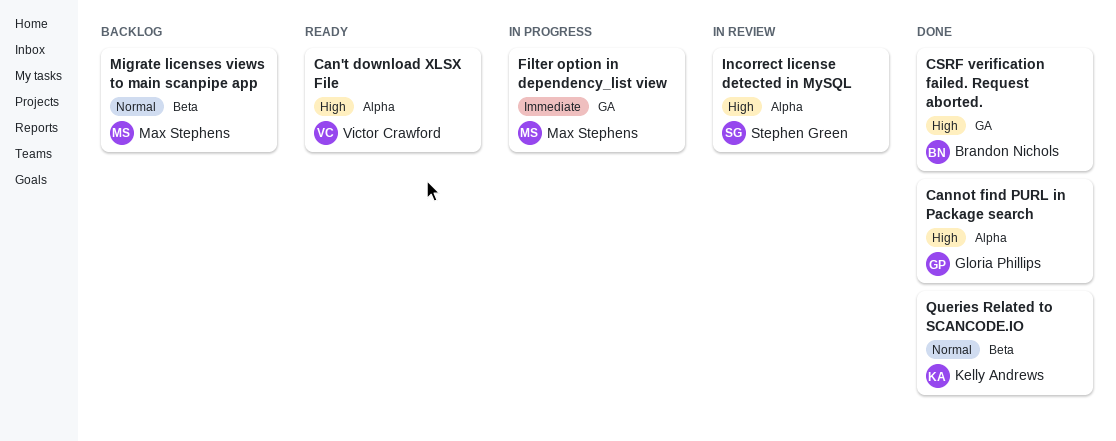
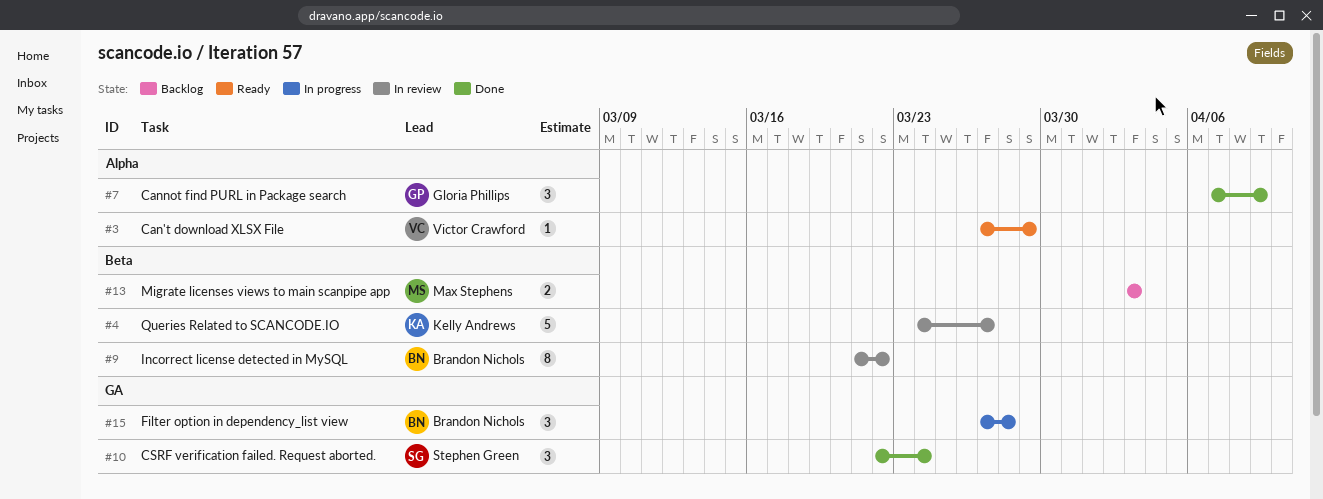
CSRF verification failed. Request aborted., owner: Brandon Nichols -> Stephen Green
Filter option in dependency_list view, owner: Max Stephens -> Brandon Nichols
Incorrect license detected in MySQL, owner: Stephen Green -> Brandon Nichols
Incorrect license detected in MySQL, label: Alpha -> Beta
Queries Related to SCANCODE.IO, status: Done -> In review

